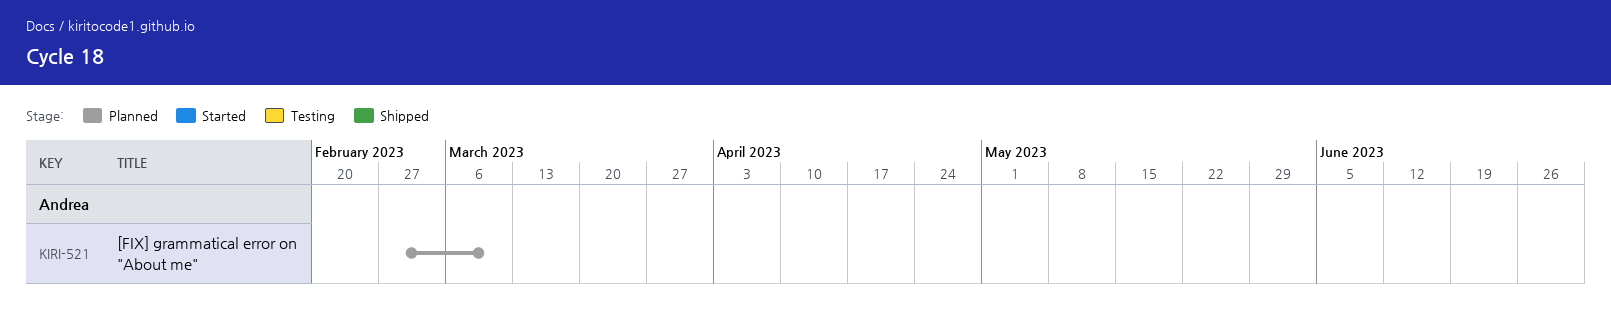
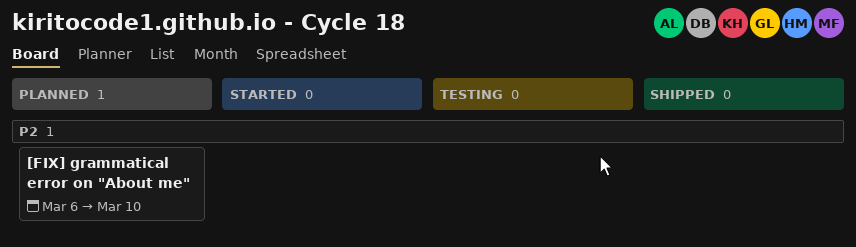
[FIX] grammatical error on "About me", start: Feb 27 -> Mar 6

